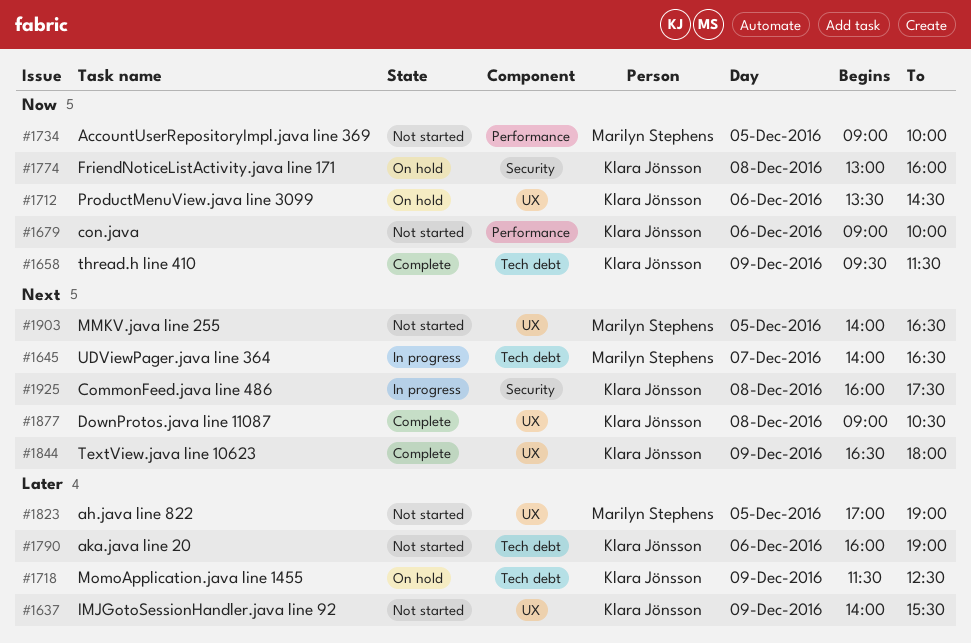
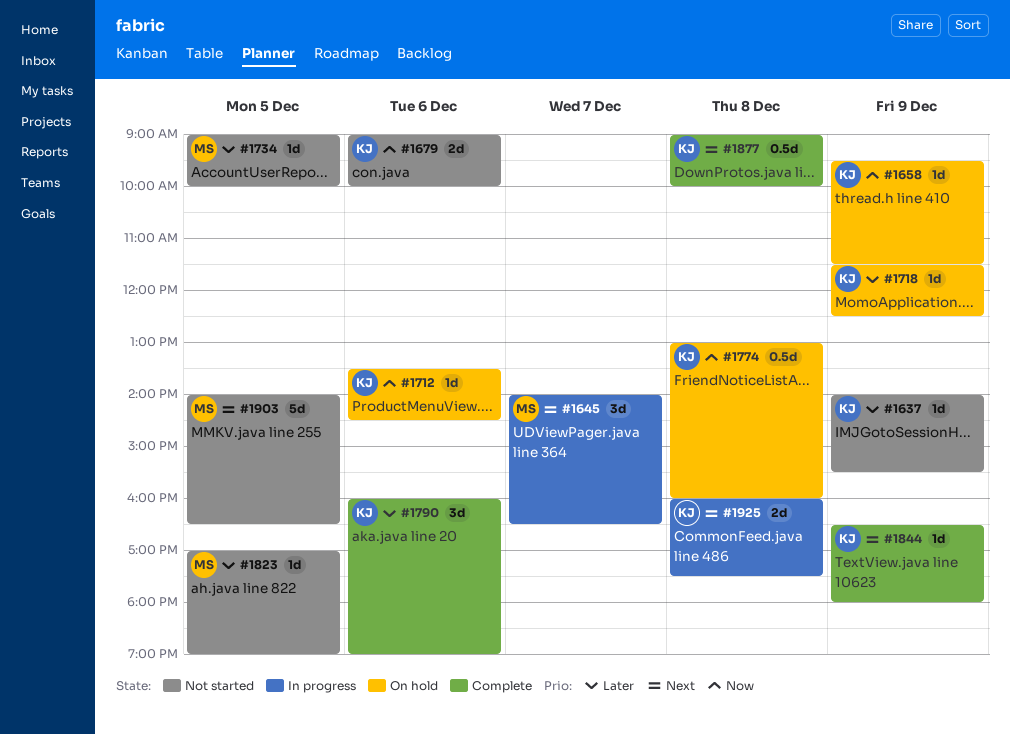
#1658, status: Complete -> On hold
#1734, priority: Now -> Later
#1790, status: Not started -> Complete
#1877, ends: 10:30 -> 10:00

